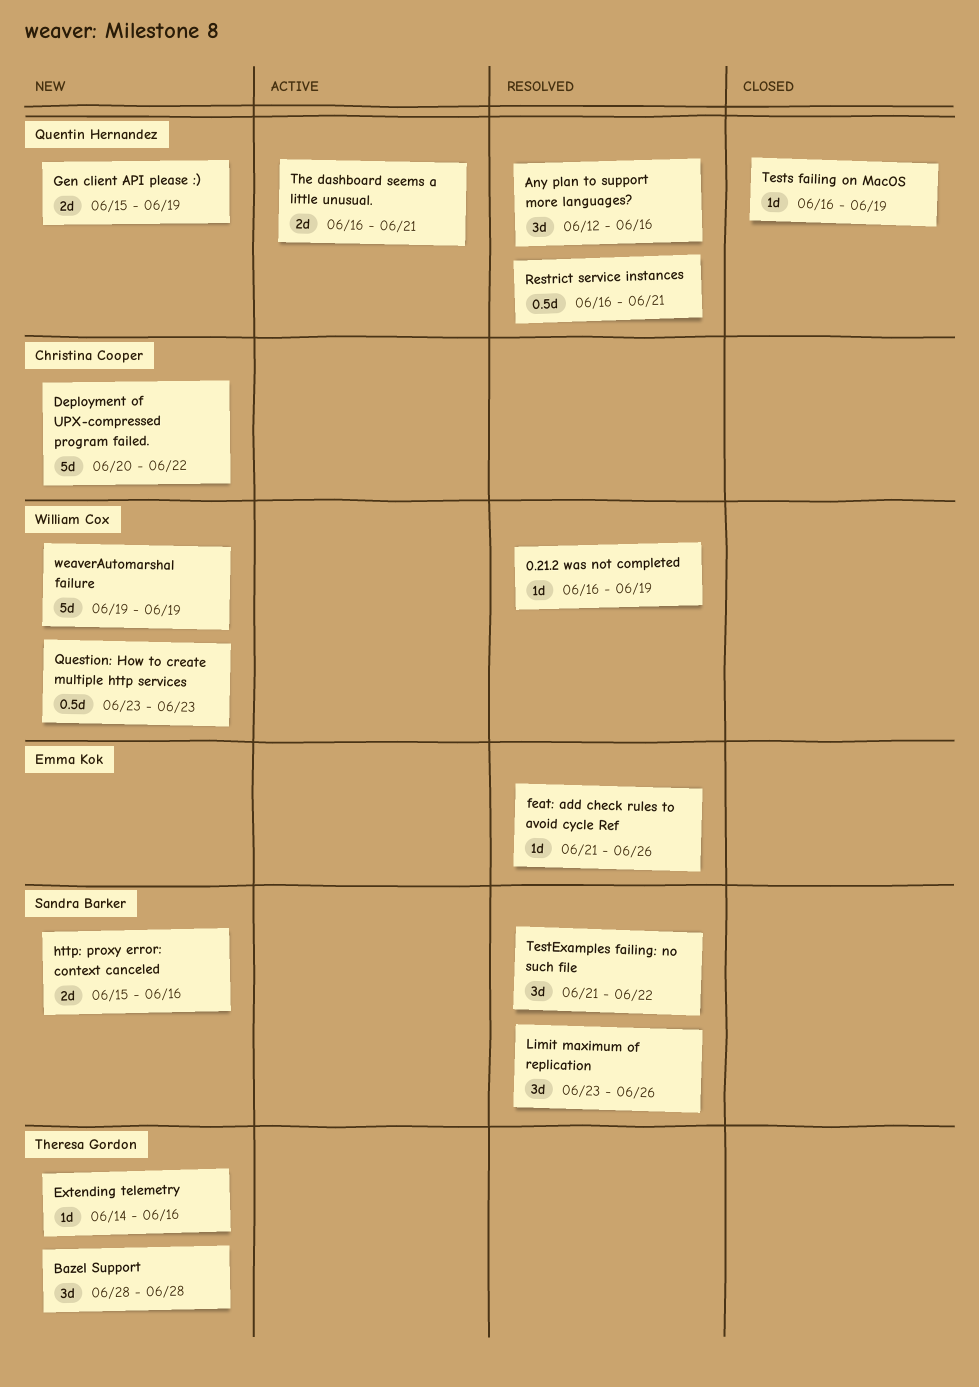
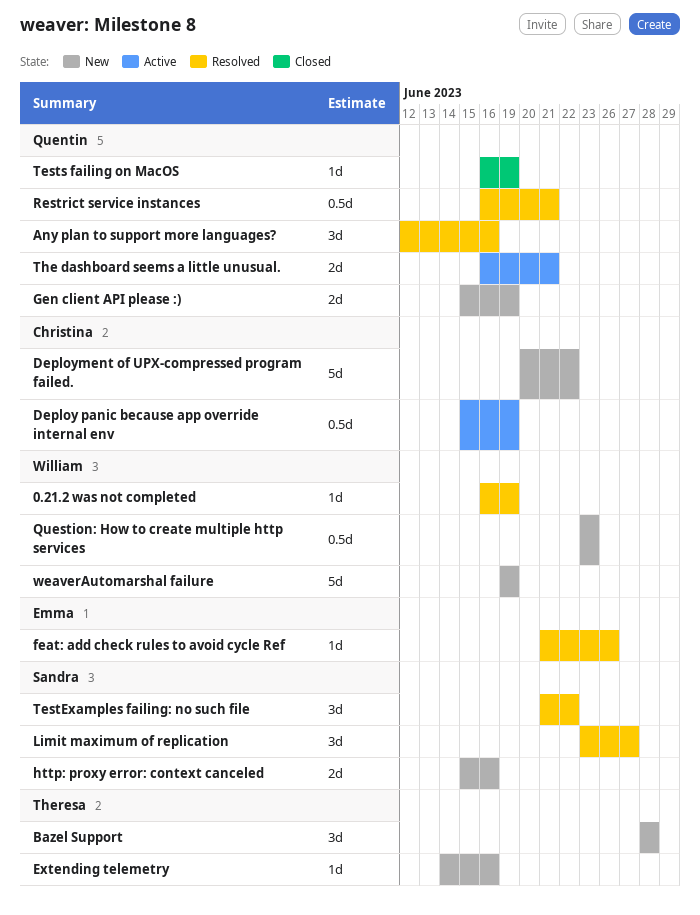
Deploy panic because app override internal env: none -> present
Limit maximum of replication, due: Jun 26 -> Jun 27

